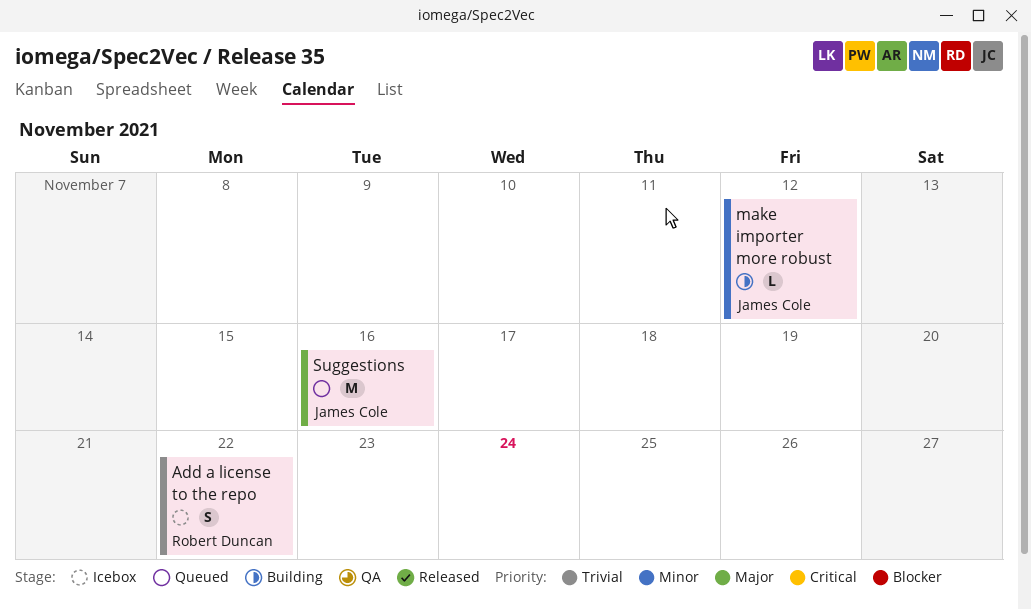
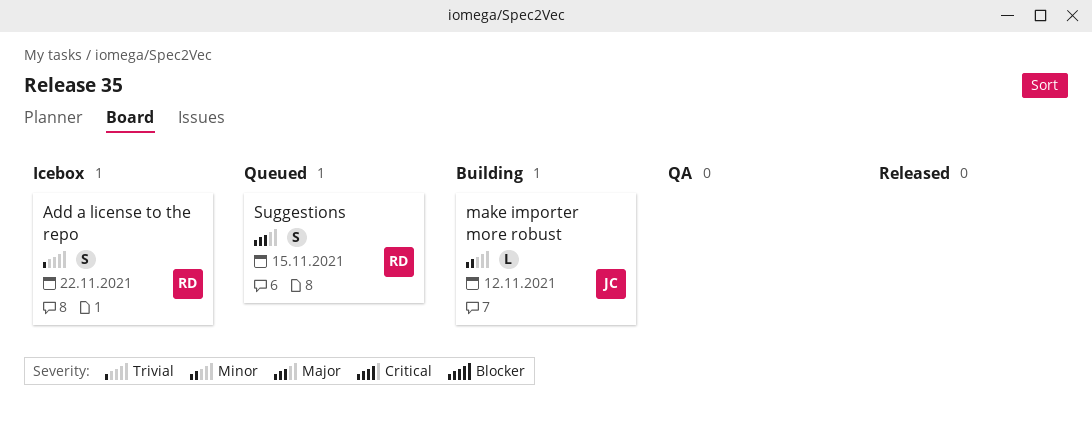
Suggestions, owner: James Cole -> Robert Duncan
Suggestions, estimate: M -> S
Suggestions, due: Nov 16 -> Nov 15

